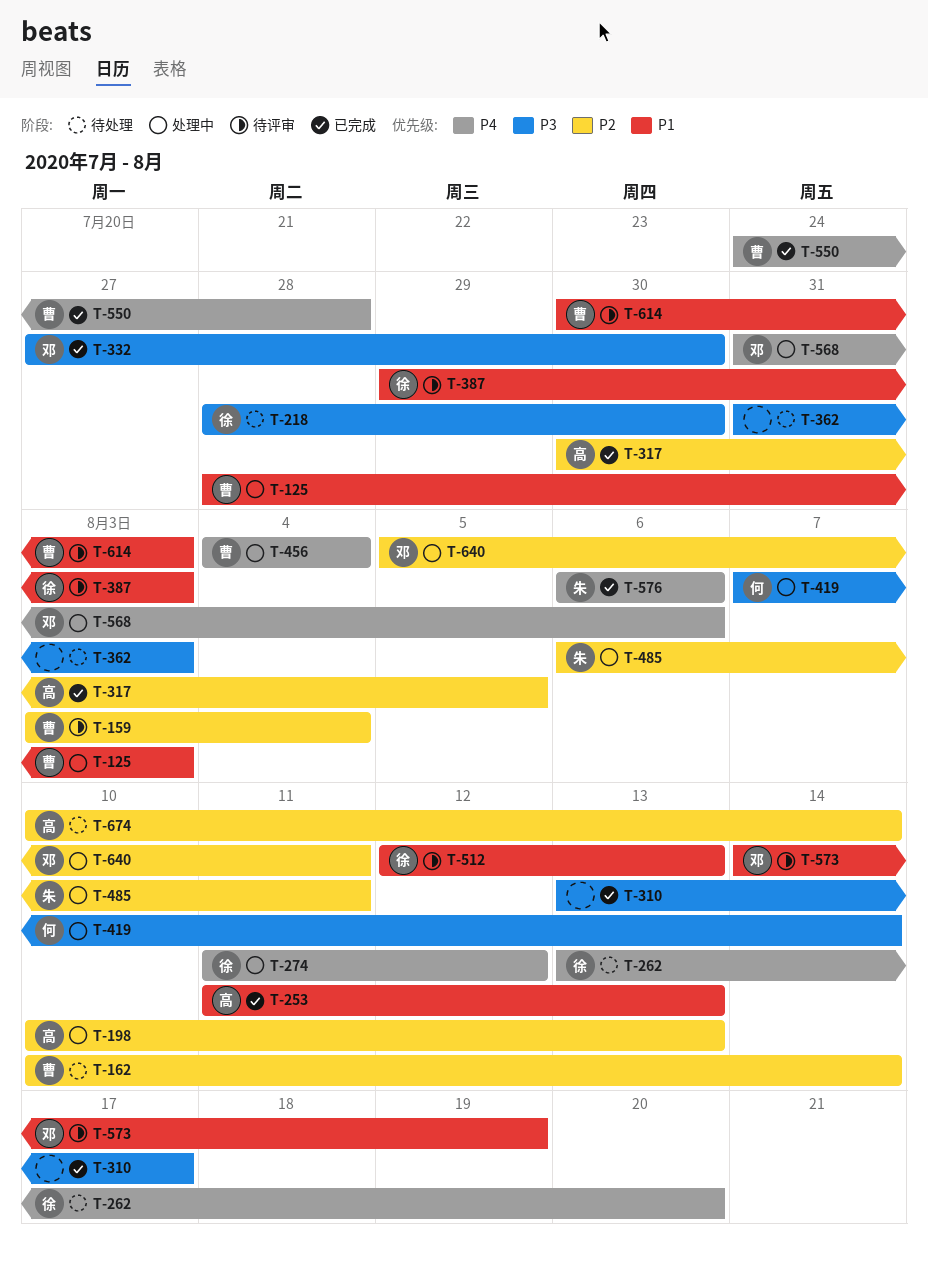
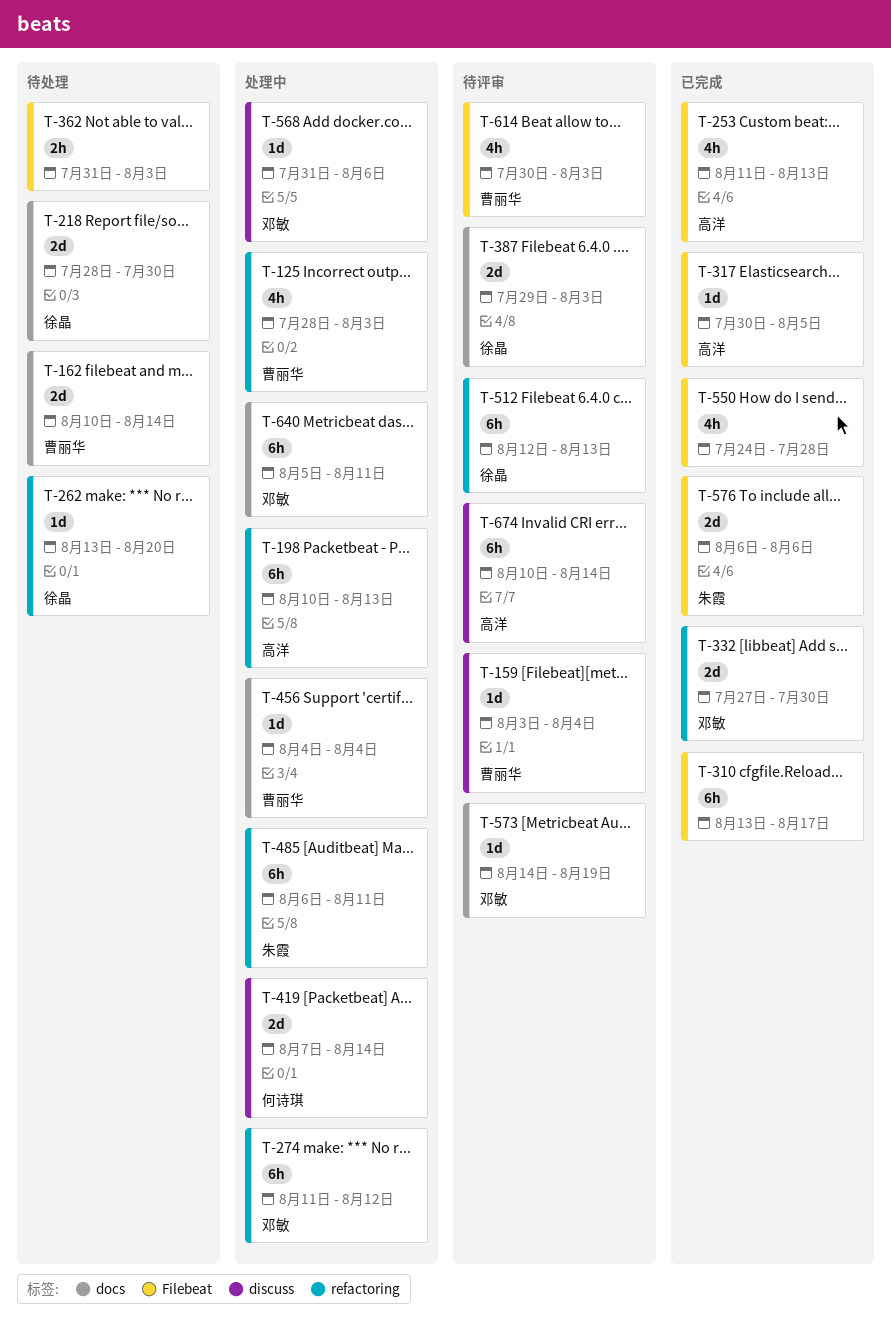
T-274, owner: 徐晶 -> 邓敏
T-550, owner: 曹丽华 -> none
T-674, status: 待处理 -> 待评审

